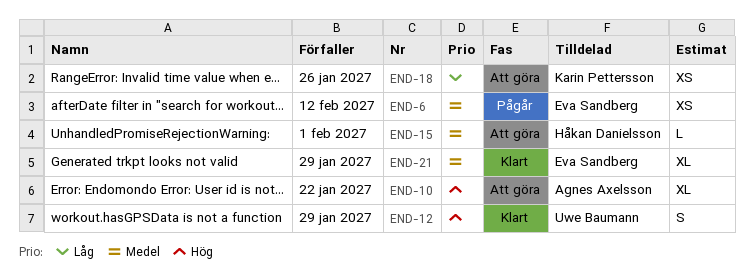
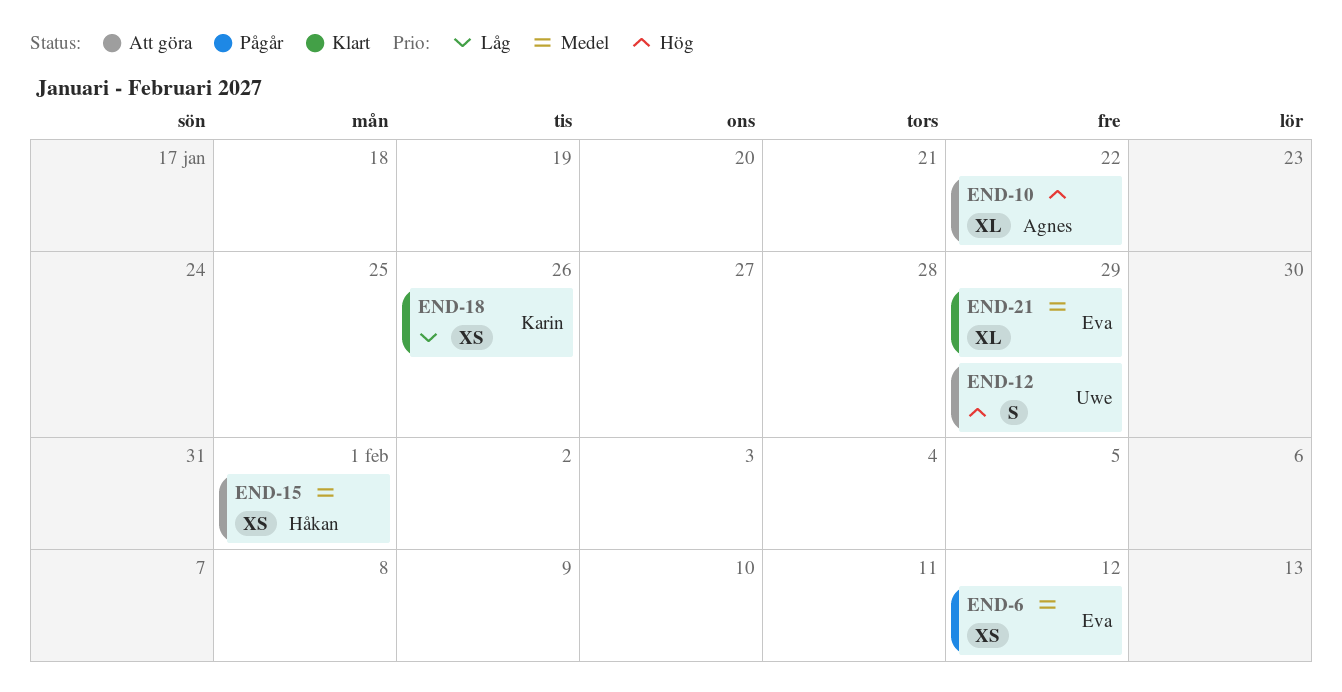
END-12, status: Klart -> Att göra
END-15, estimate: L -> XS
END-18, status: Att göra -> Klart

